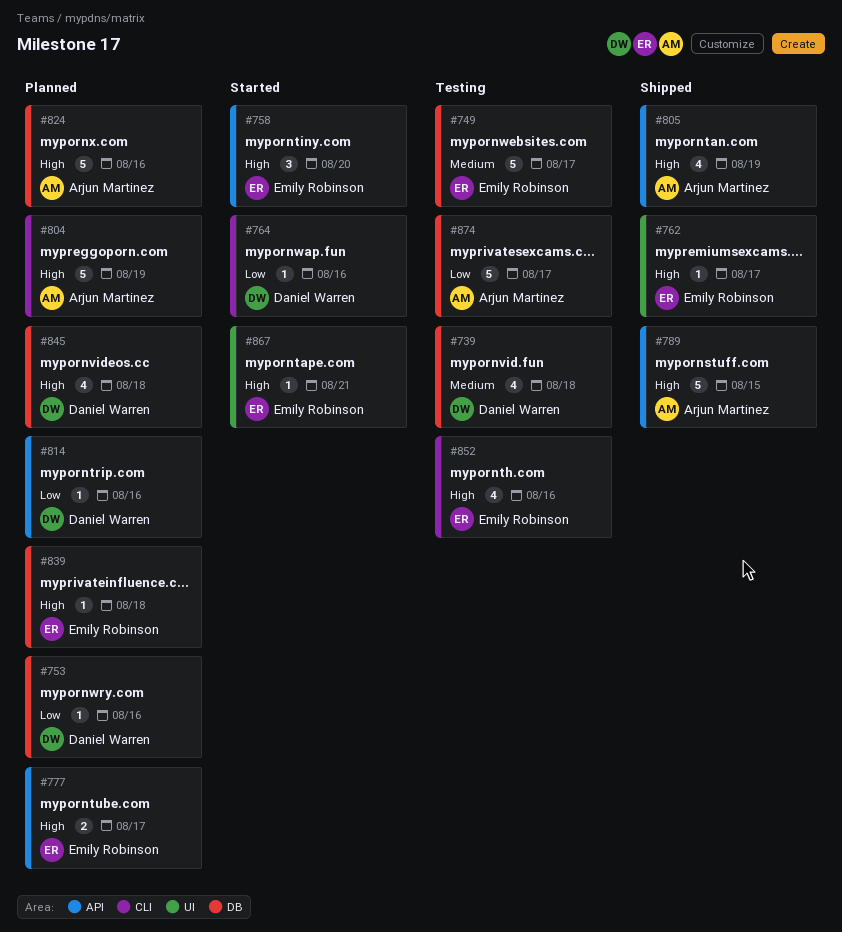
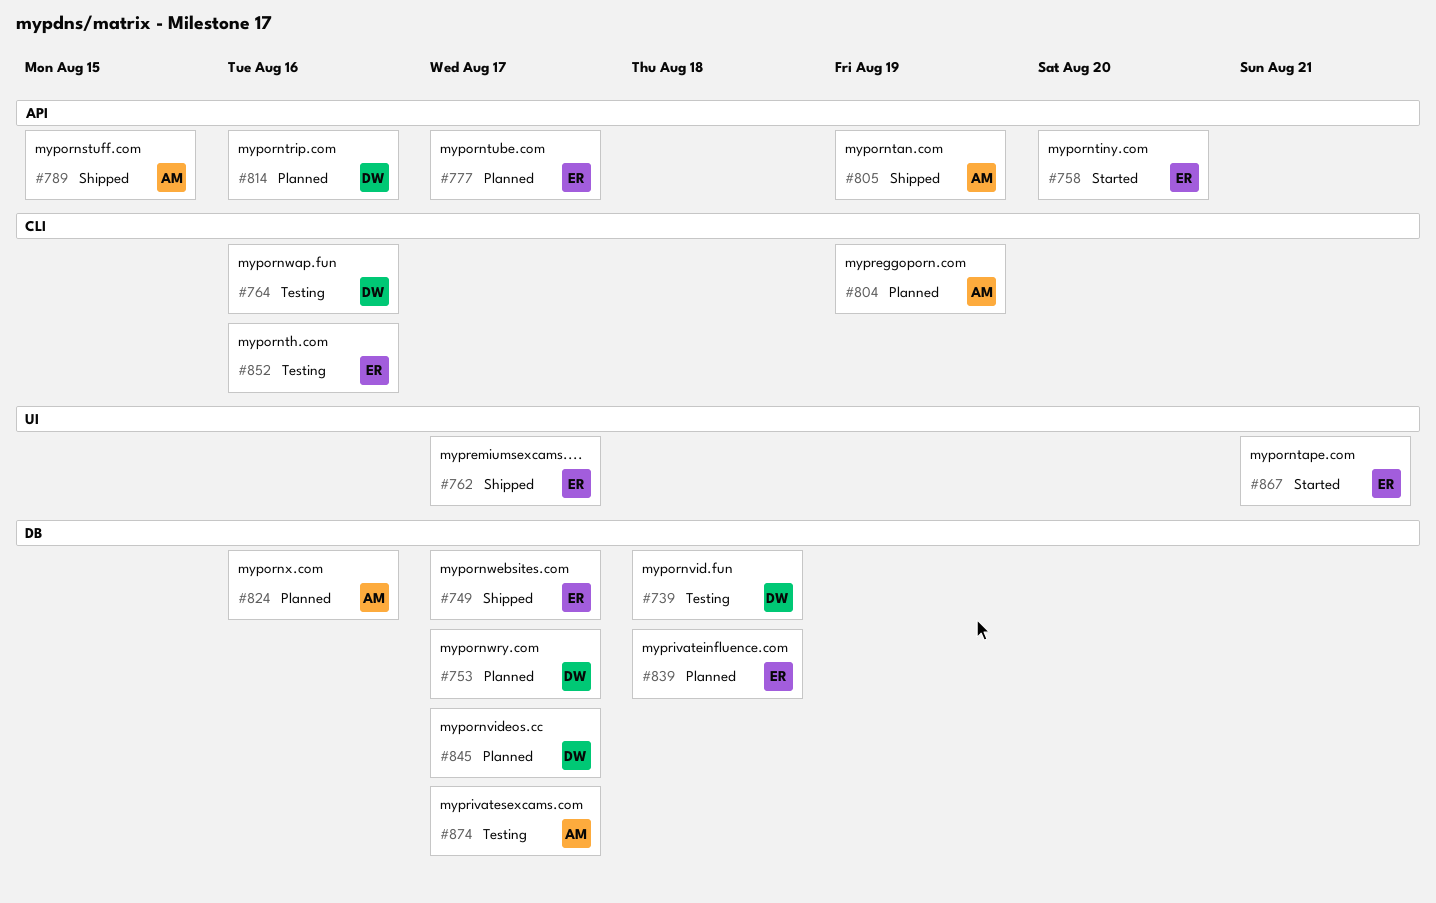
#749, status: Testing -> Shipped
#753, due: Aug 16 -> Aug 17
#764, status: Started -> Testing
#845, due: Aug 18 -> Aug 17

